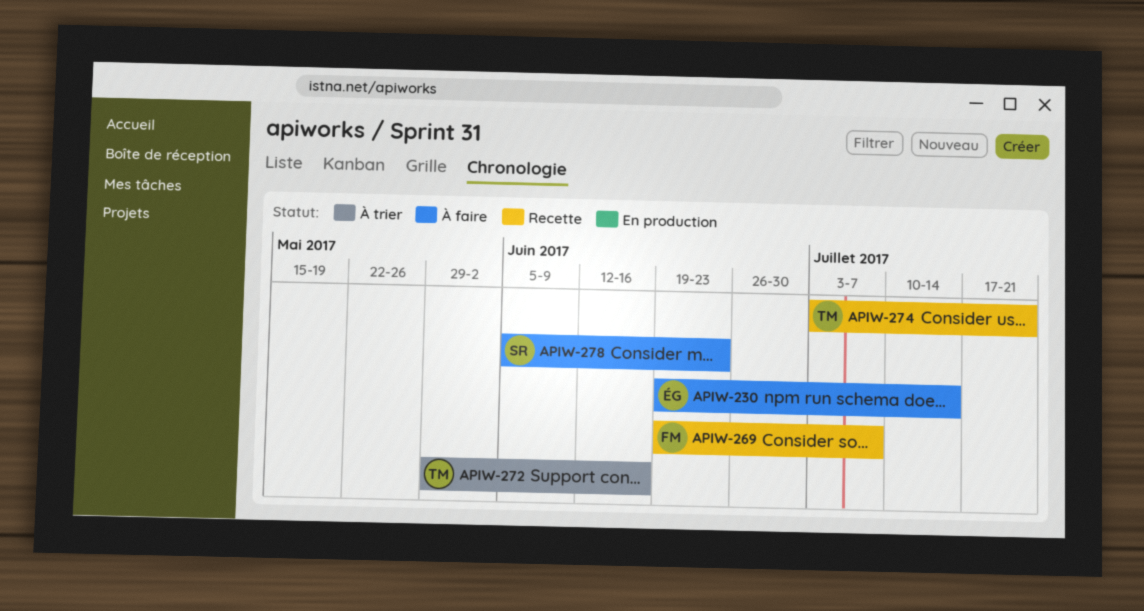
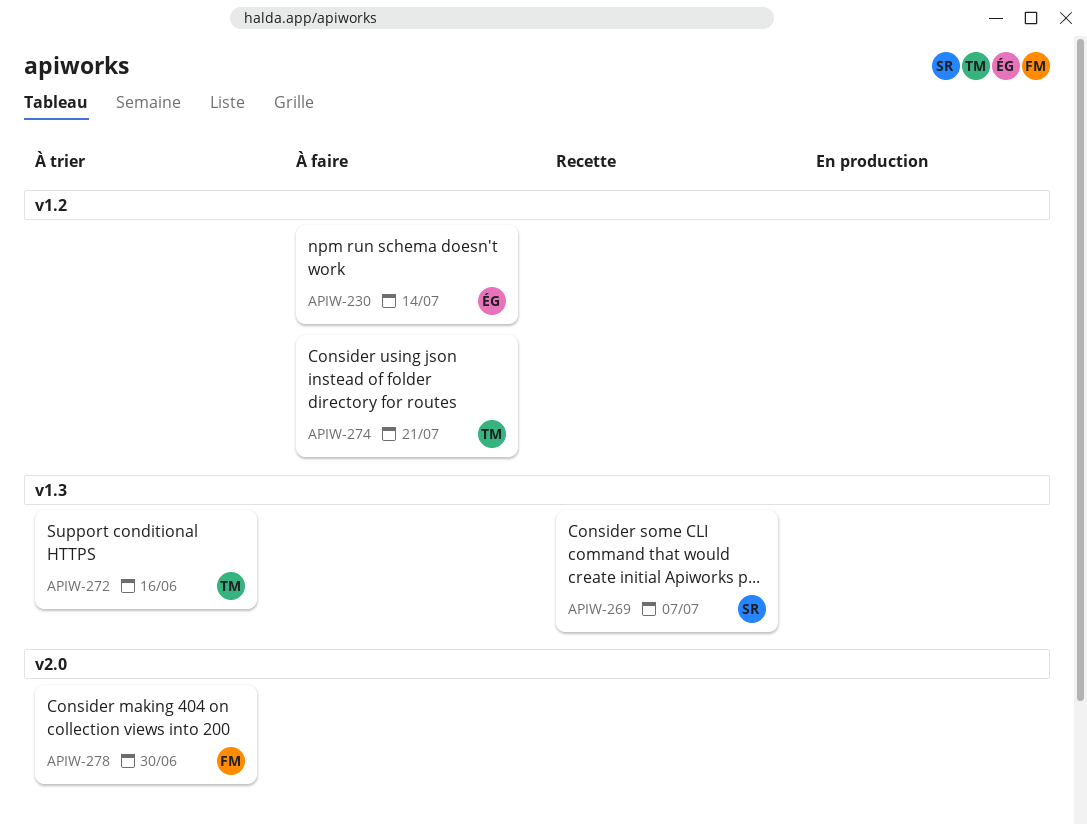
APIW-269, owner: FM -> SR
APIW-274, status: Recette -> À faire
APIW-278, status: À faire -> À trier
APIW-278, owner: SR -> FM
APIW-278, due: Jun 23 -> Jun 30

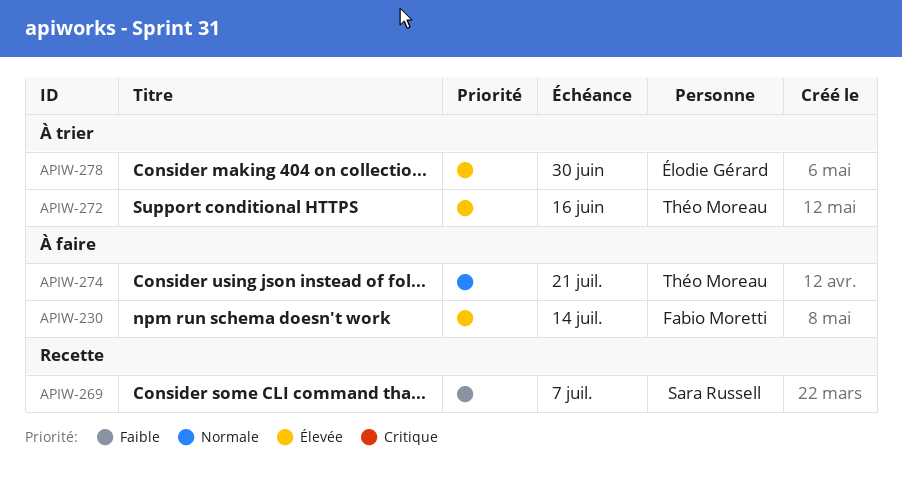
APIW-230, owner: Élodie Gérard -> Fabio Moretti
APIW-278, owner: Fabio Moretti -> Élodie Gérard

